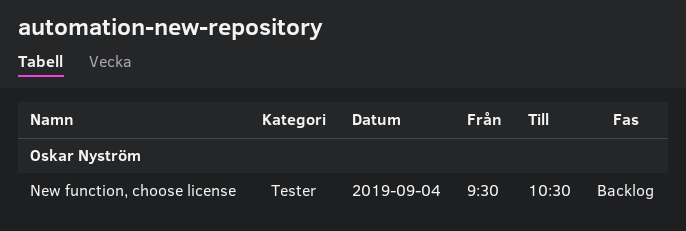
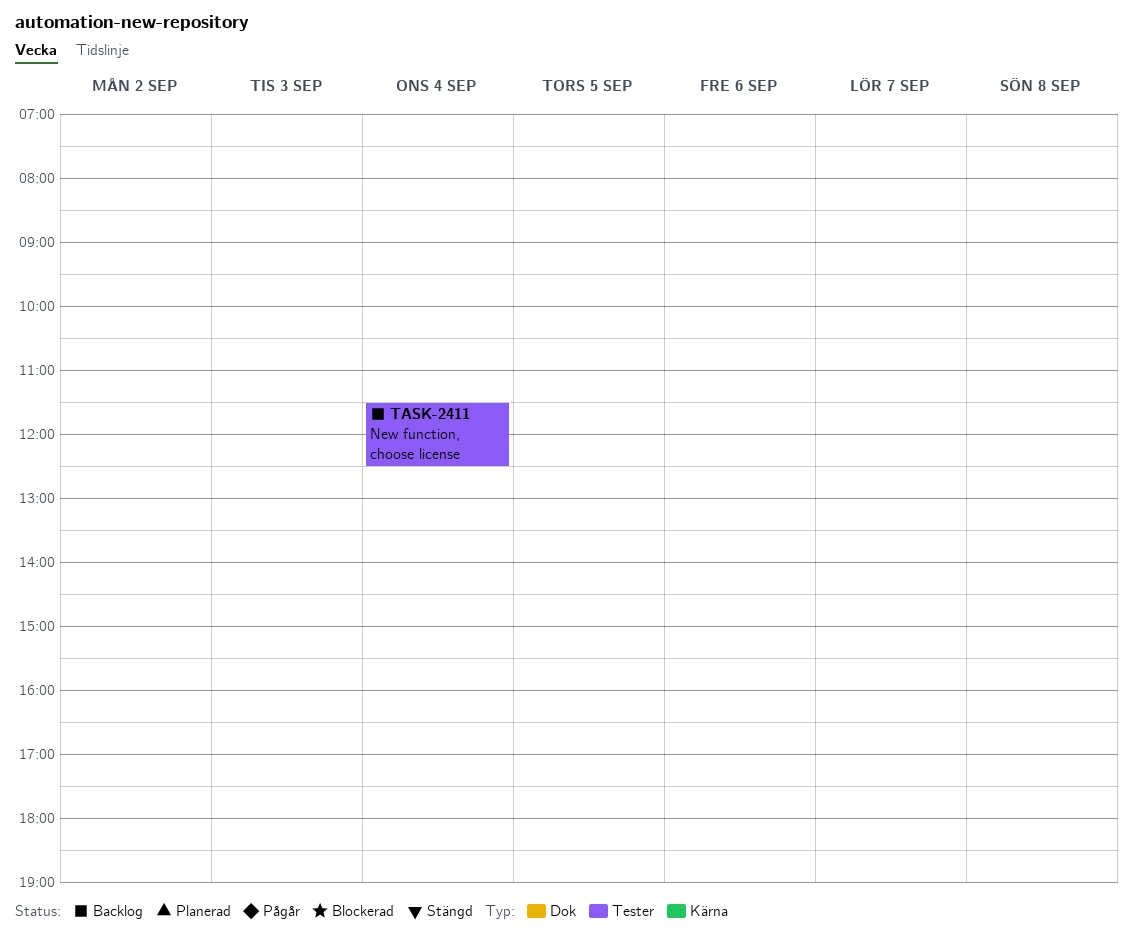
New function, choose license, begins: 09:30 -> 11:30
New function, choose license, ends: 10:30 -> 12:30

